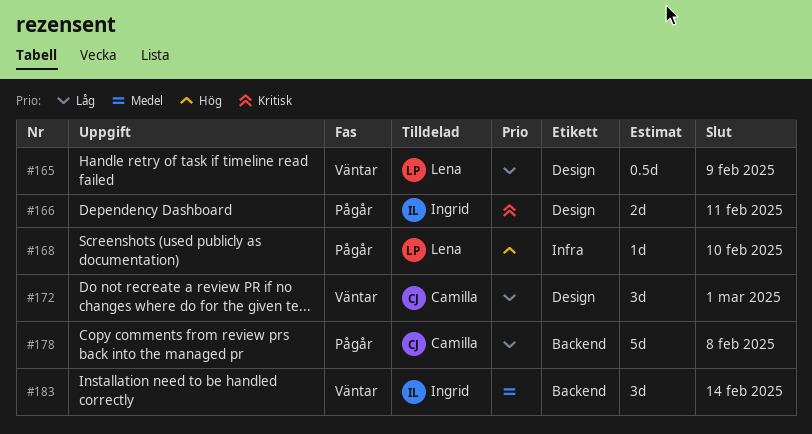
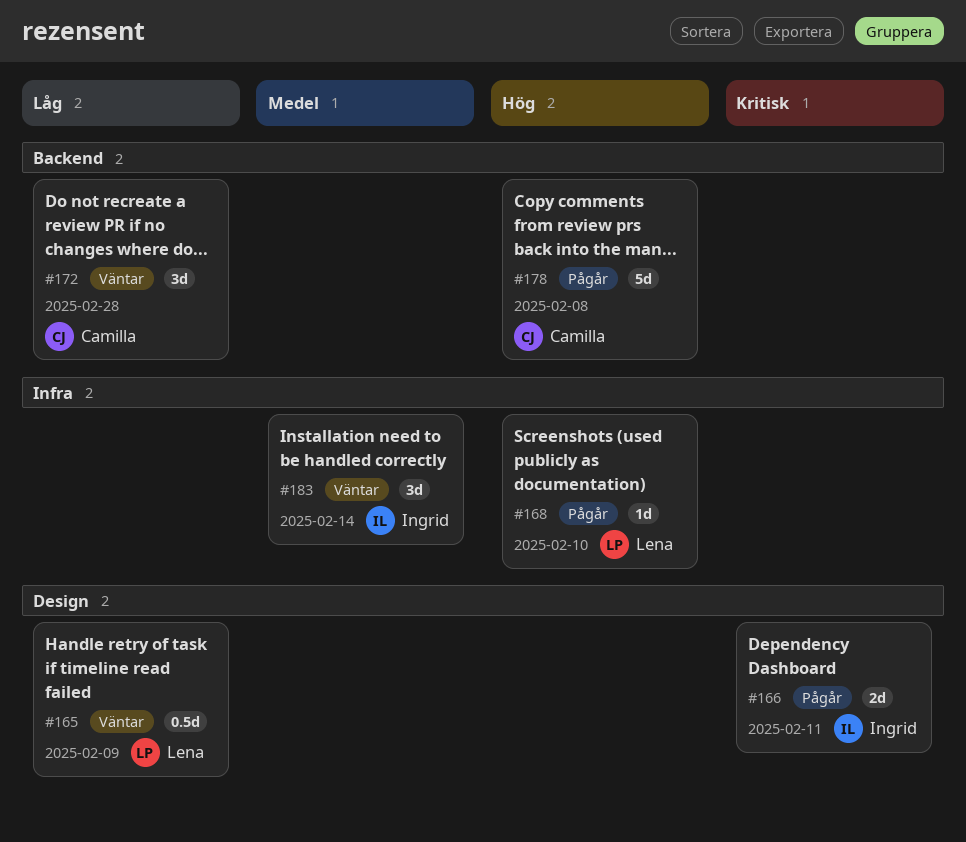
#172, label: Design -> Backend
#172, due: Mar 1 -> Feb 28
#178, priority: Låg -> Hög
#183, label: Backend -> Infra

